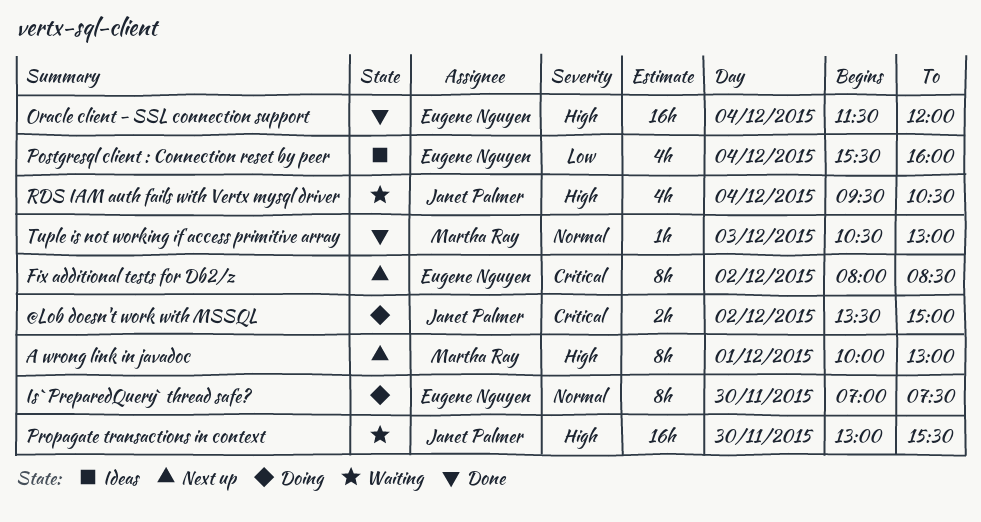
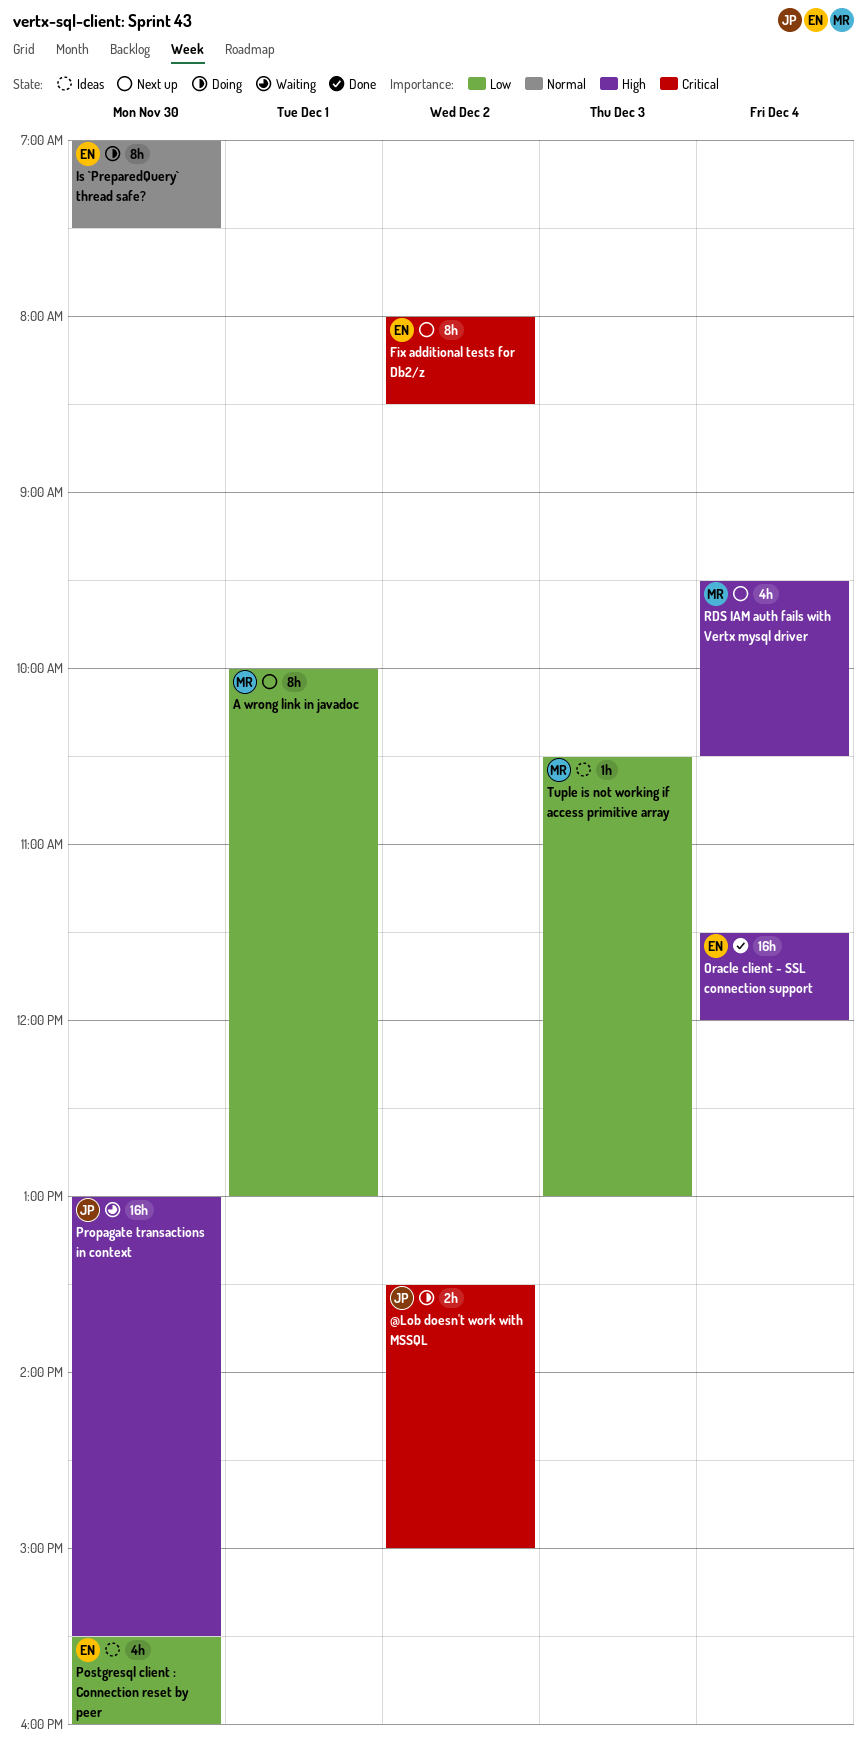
A wrong link in javadoc, priority: High -> Low
Postgresql client : Connection reset by peer, day: Dec 4 -> Nov 30
RDS IAM auth fails with Vertx mysql driver, status: Waiting -> Next up
RDS IAM auth fails with Vertx mysql driver, owner: Janet Palmer -> Martha Ray
Tuple is not working if access primitive array, status: Done -> Ideas
Tuple is not working if access primitive array, priority: Normal -> Low

